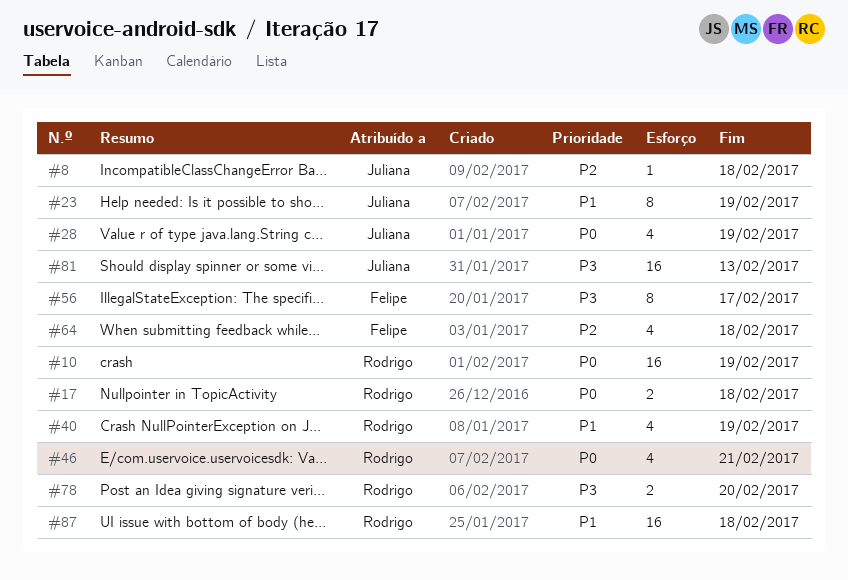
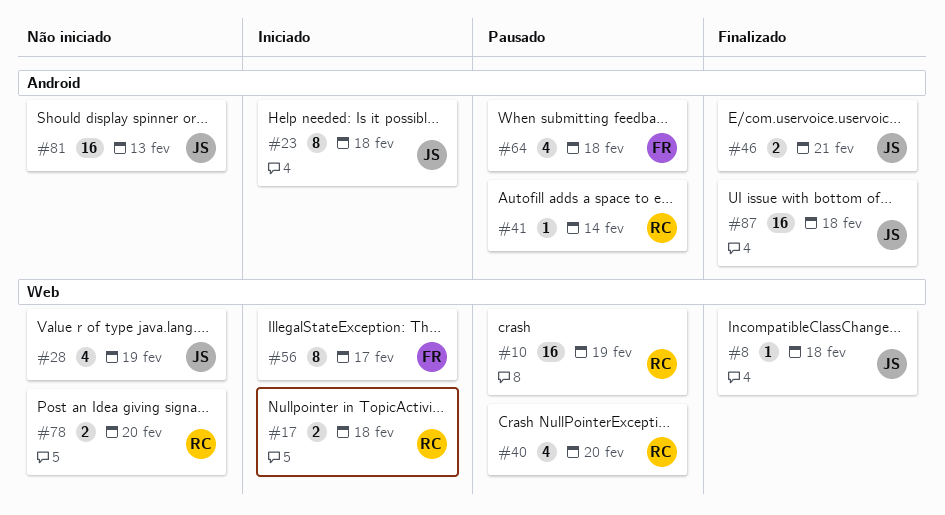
#23, due: Feb 19 -> Feb 18
#40, due: Feb 19 -> Feb 20
#41: none -> present
#46, owner: Rodrigo -> Juliana
#46, estimate: 4 -> 2
#87, owner: Rodrigo -> Juliana

